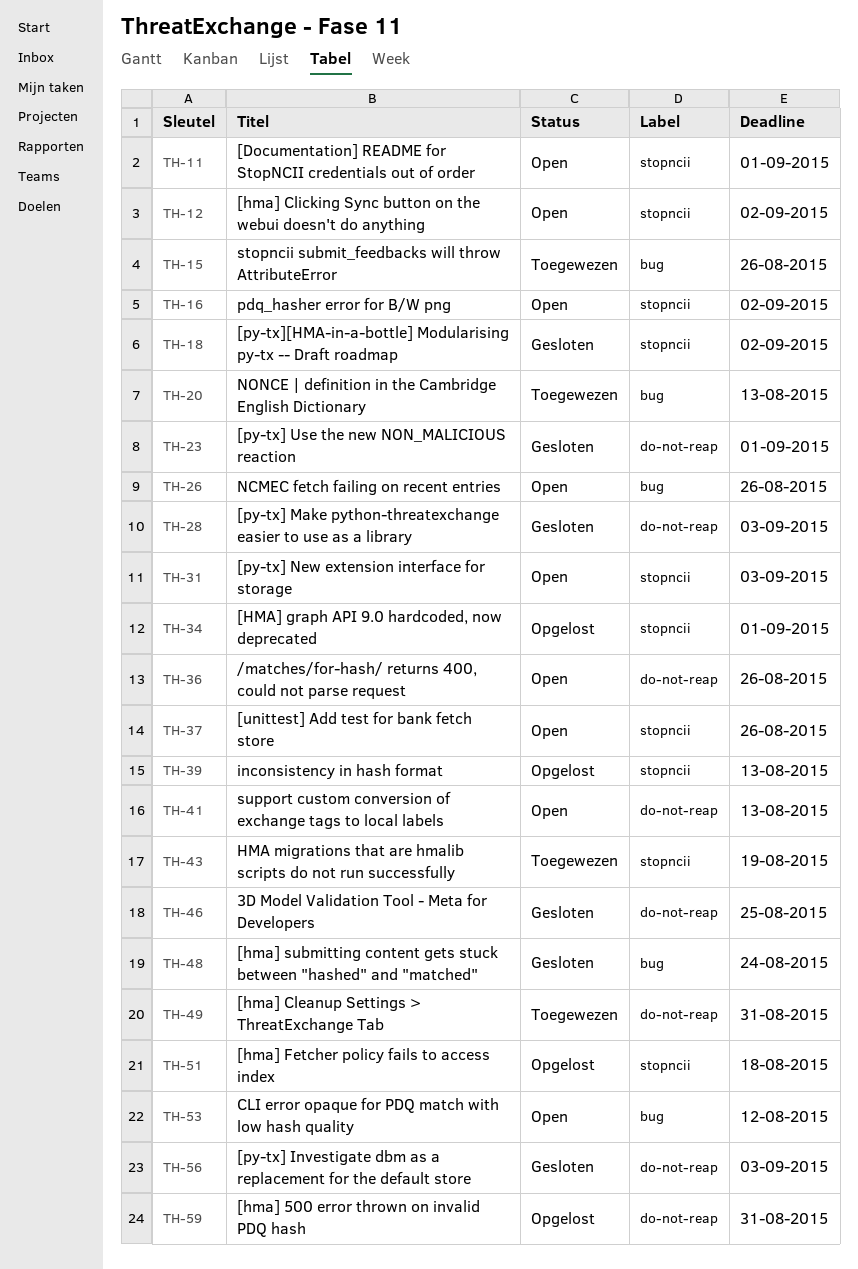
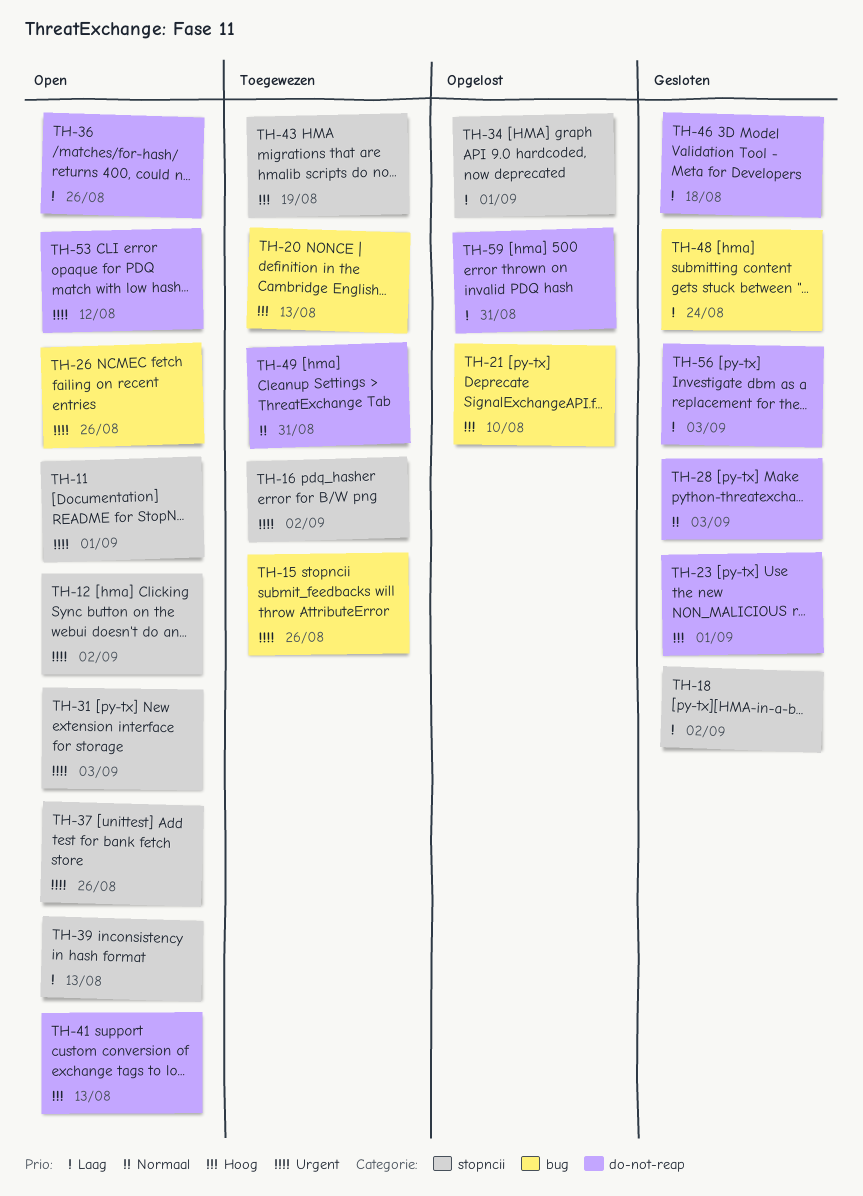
TH-16, status: Open -> Toegewezen
TH-21: none -> present
TH-39, status: Opgelost -> Open
TH-46, due: Aug 25 -> Aug 18
TH-51: present -> none
TH-53, label: bug -> do-not-reap

